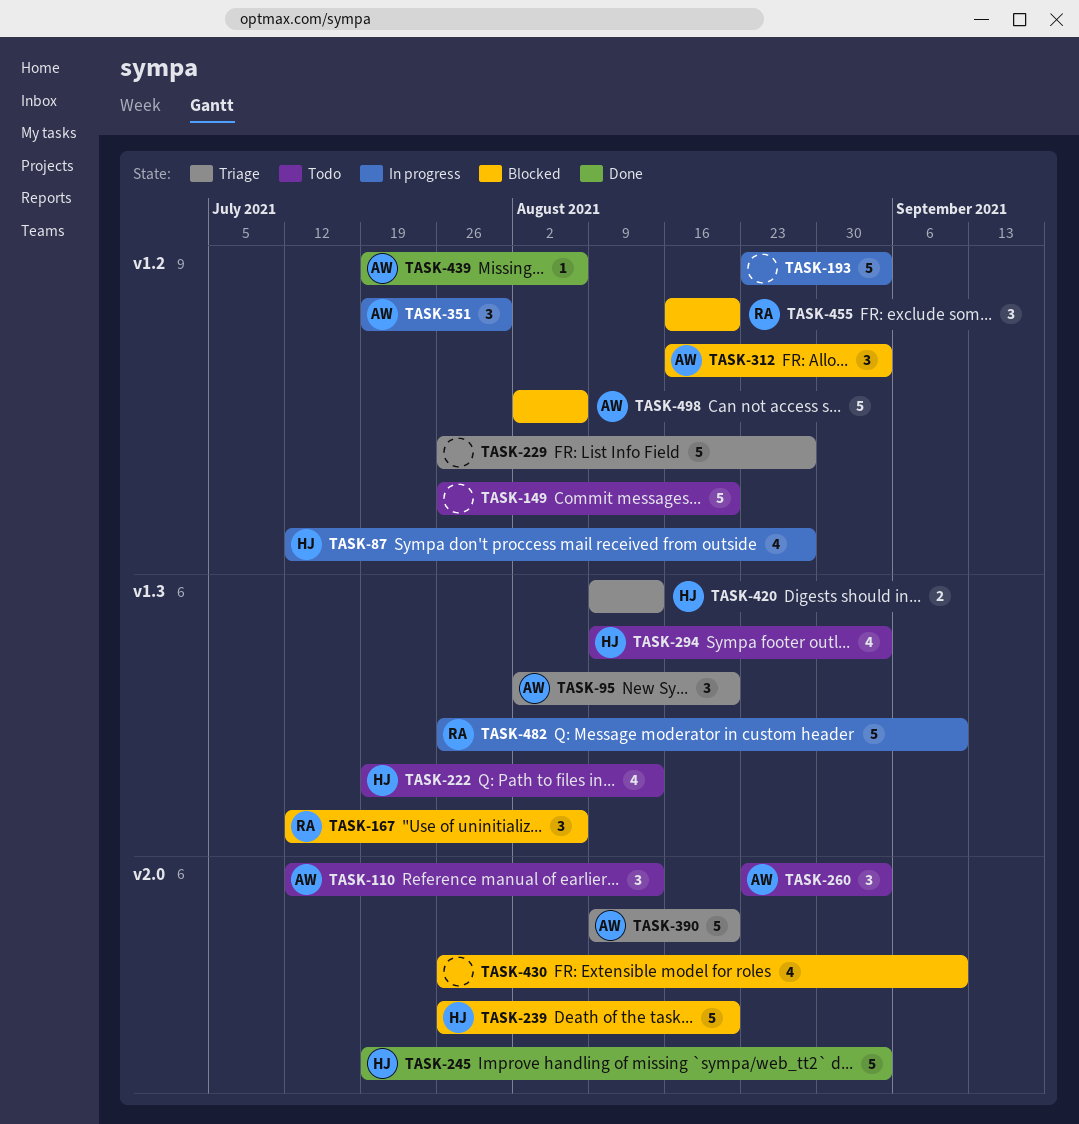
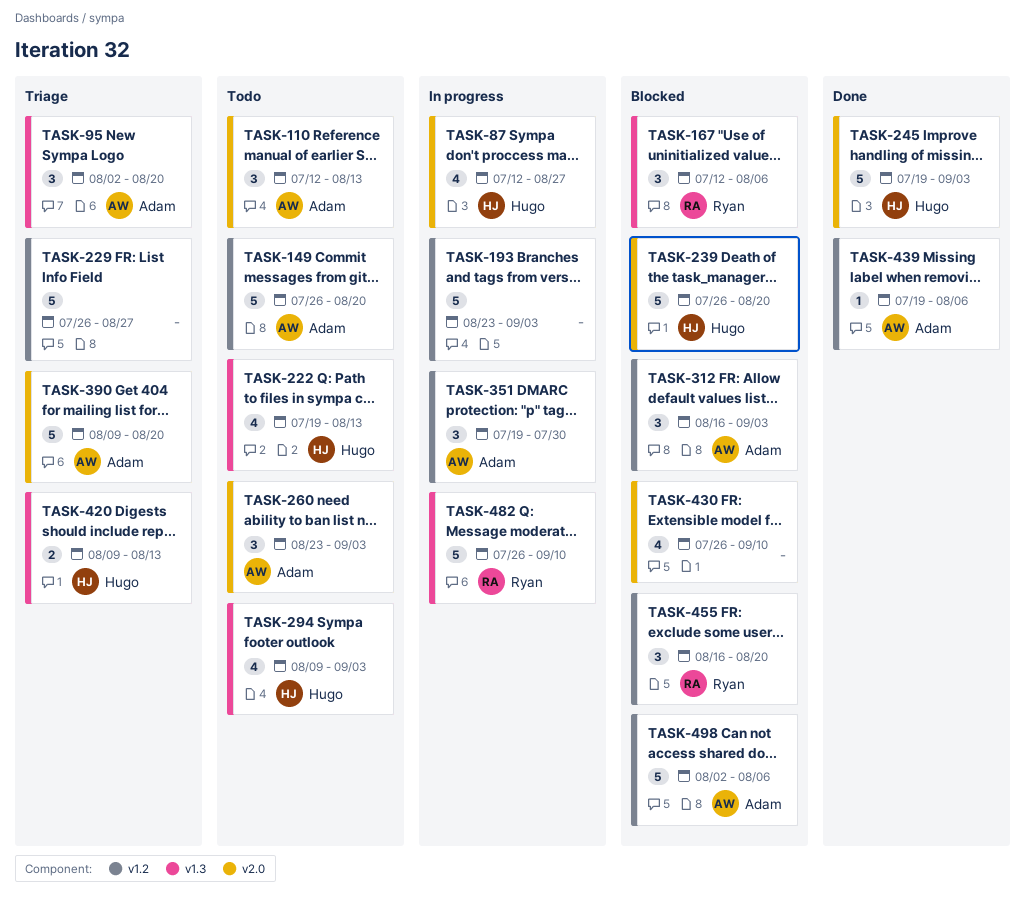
TASK-87, label: v1.2 -> v2.0
TASK-149, owner: none -> Adam

